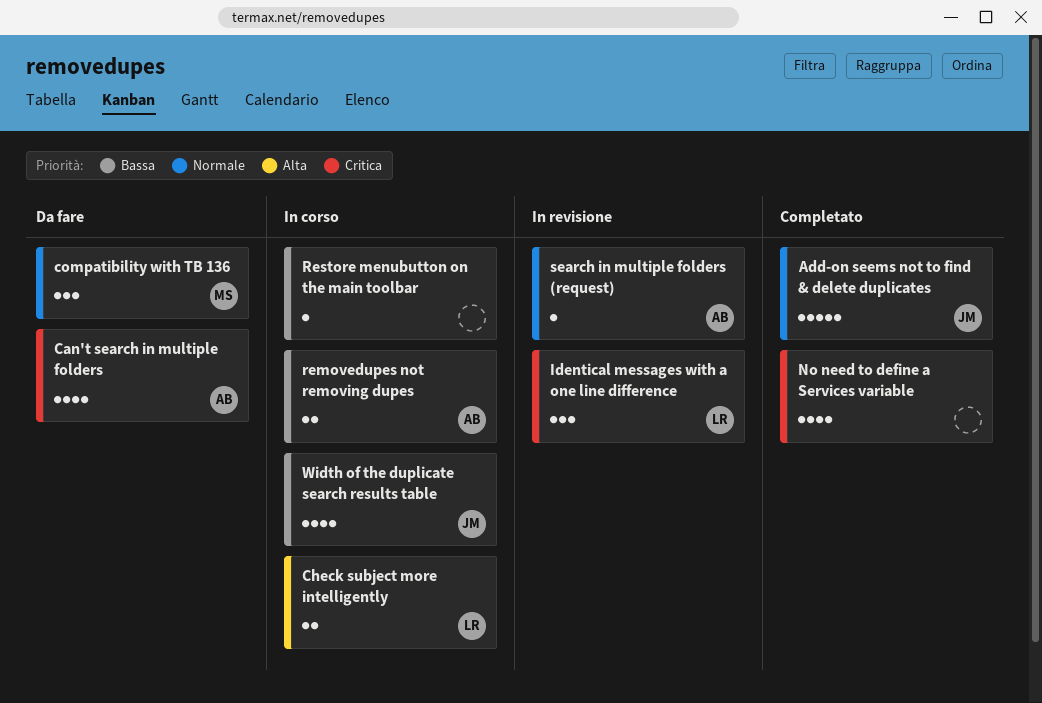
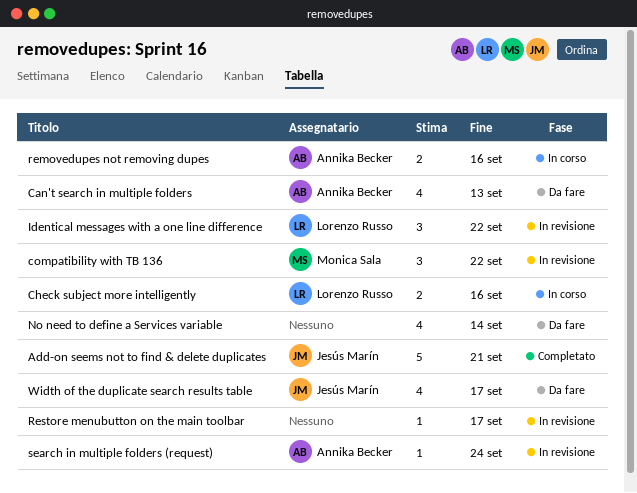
compatibility with TB 136, status: Da fare -> In revisione
No need to define a Services variable, status: Completato -> Da fare
Restore menubutton on the main toolbar, status: In corso -> In revisione
Width of the duplicate search results table, status: In corso -> Da fare

